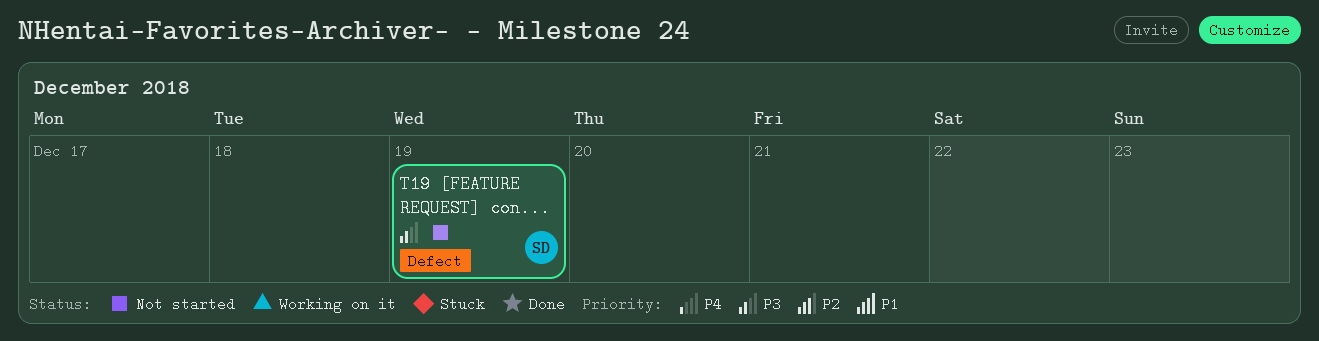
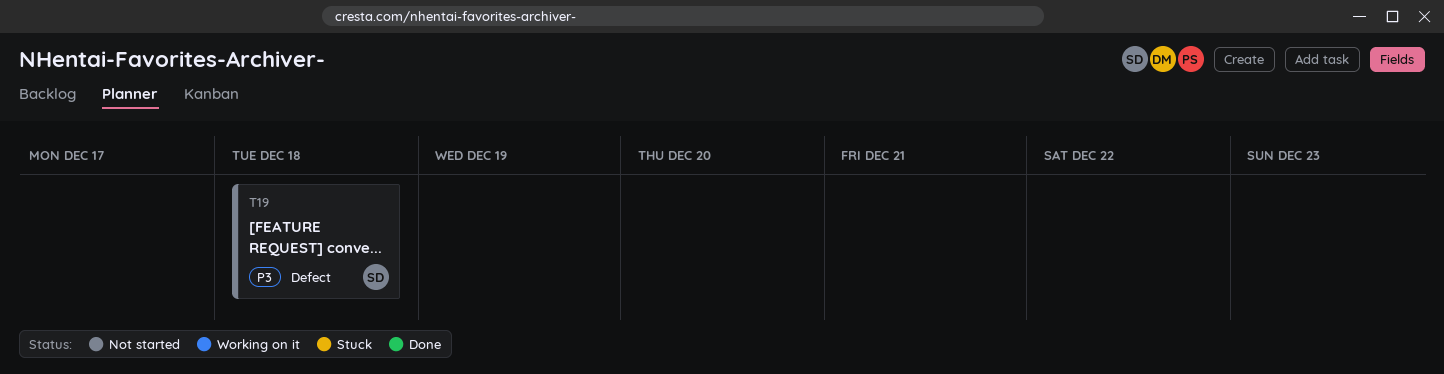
T19, due: Dec 19 -> Dec 18

